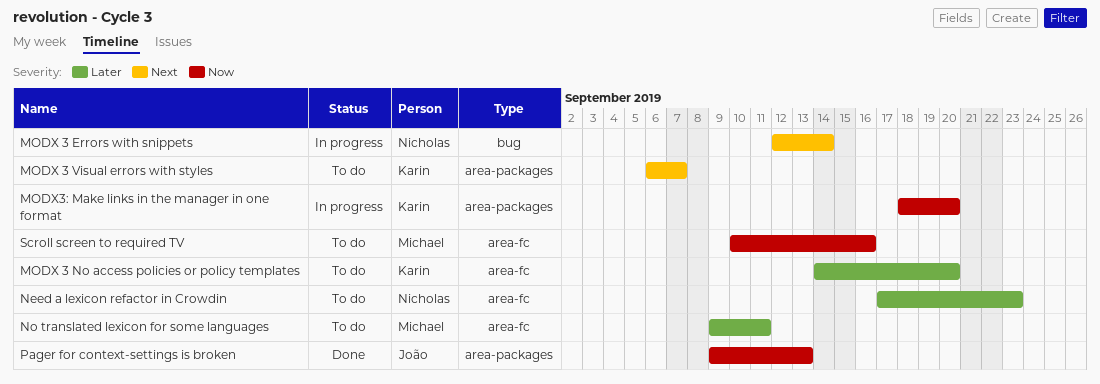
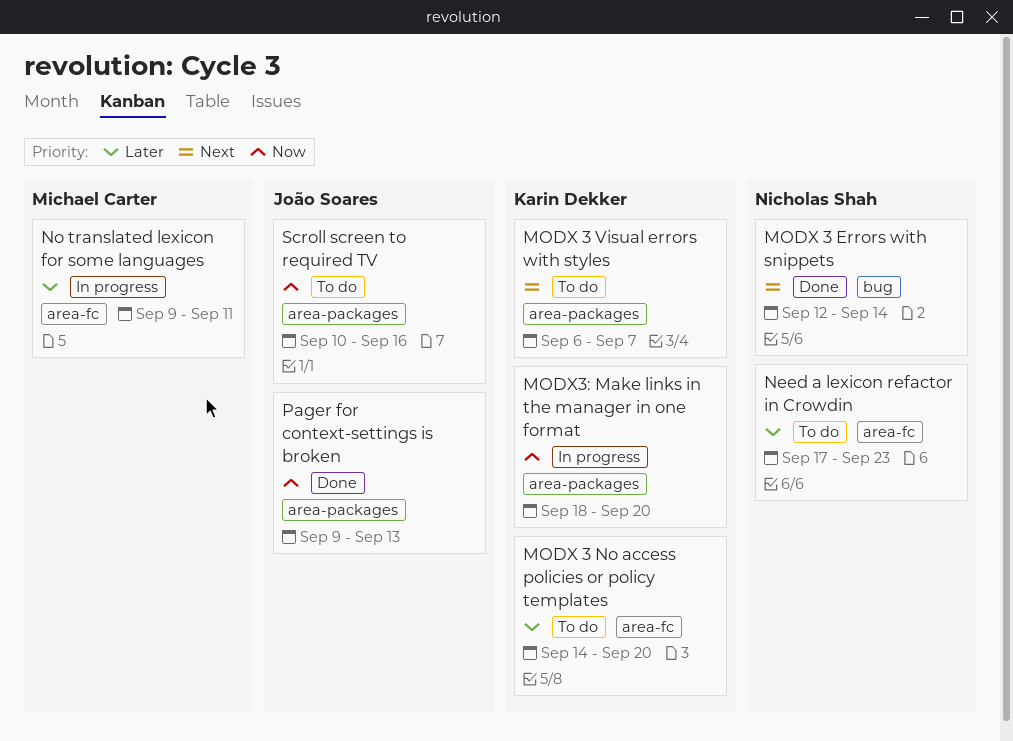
MODX 3 Errors with snippets, status: In progress -> Done
No translated lexicon for some languages, status: To do -> In progress
Scroll screen to required TV, owner: Michael Carter -> João Soares
Scroll screen to required TV, label: area-fc -> area-packages

